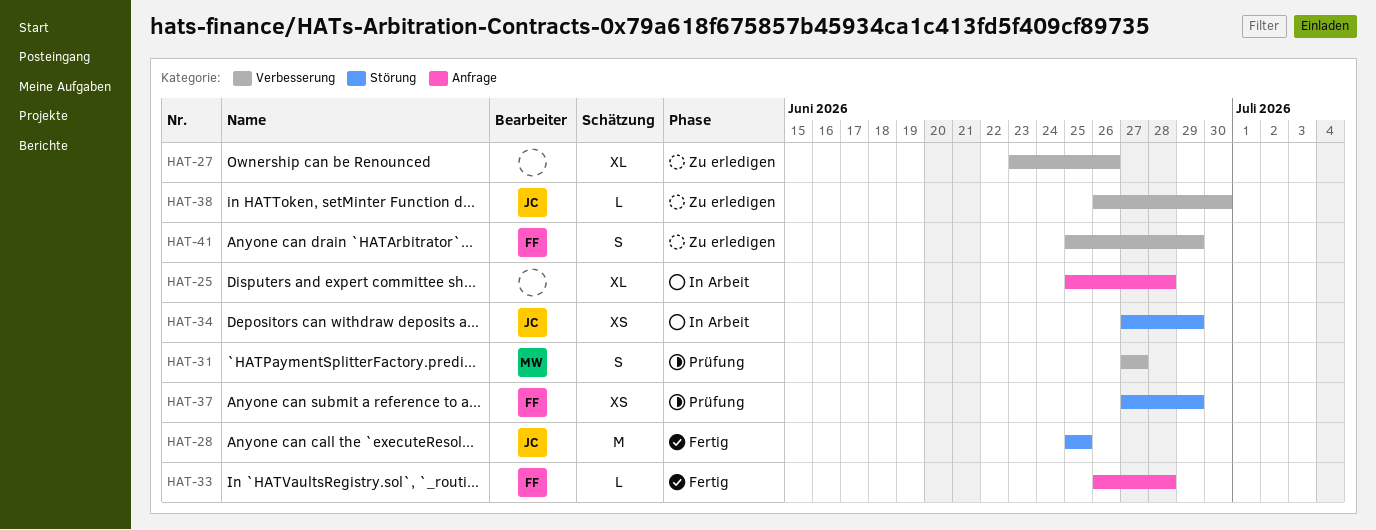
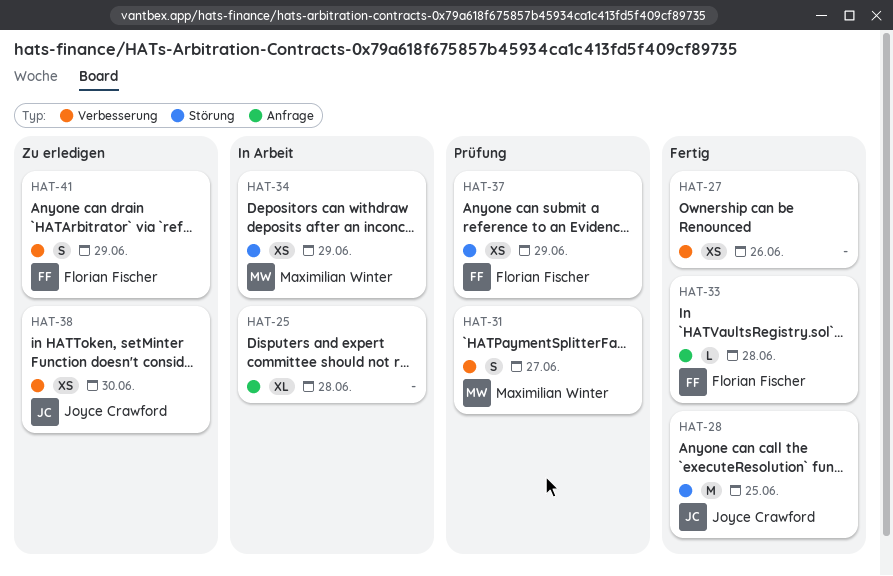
HAT-27, status: Zu erledigen -> Fertig
HAT-27, estimate: XL -> XS
HAT-34, owner: Joyce Crawford -> Maximilian Winter
HAT-38, estimate: L -> XS

